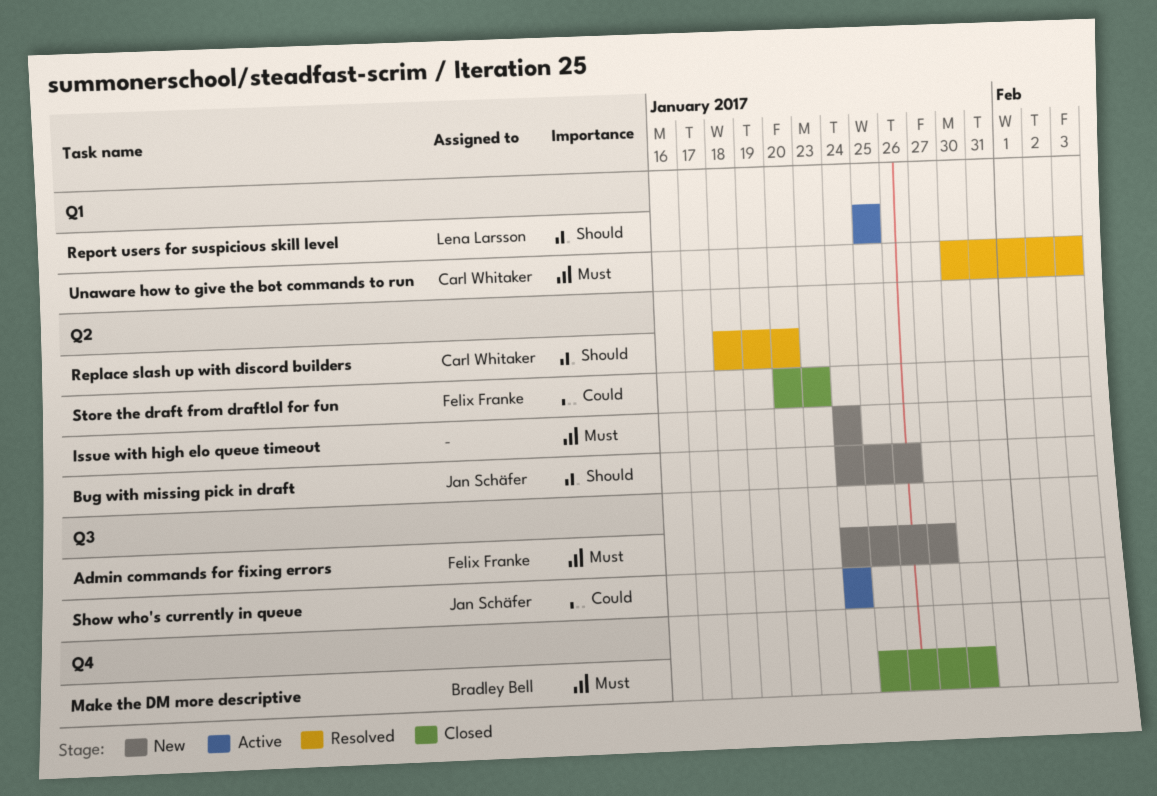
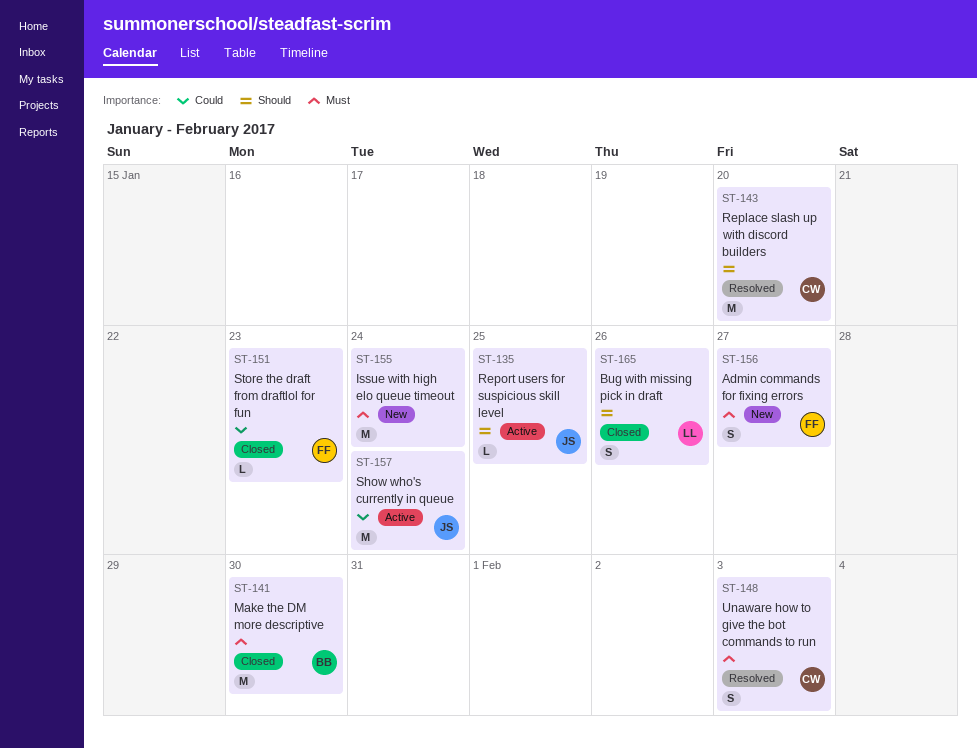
Bug with missing pick in draft, status: New -> Closed
Bug with missing pick in draft, owner: Jan Schäfer -> Lena Larsson
Report users for suspicious skill level, owner: Lena Larsson -> Jan Schäfer

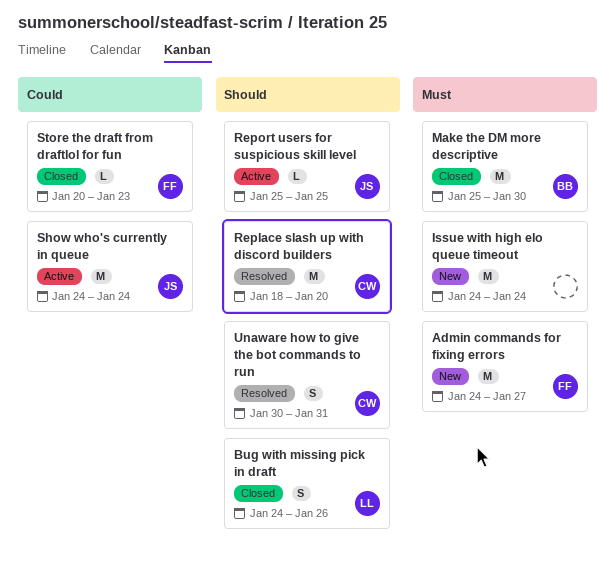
Admin commands for fixing errors, estimate: S -> M
Unaware how to give the bot commands to run, priority: Must -> Should
Unaware how to give the bot commands to run, due: Feb 3 -> Jan 31

